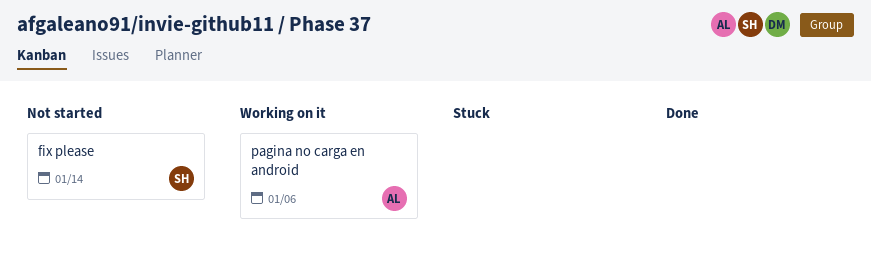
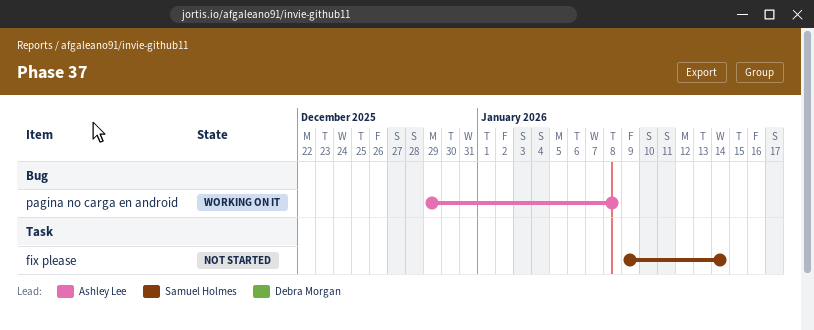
pagina no carga en android, due: Jan 6 -> Jan 8

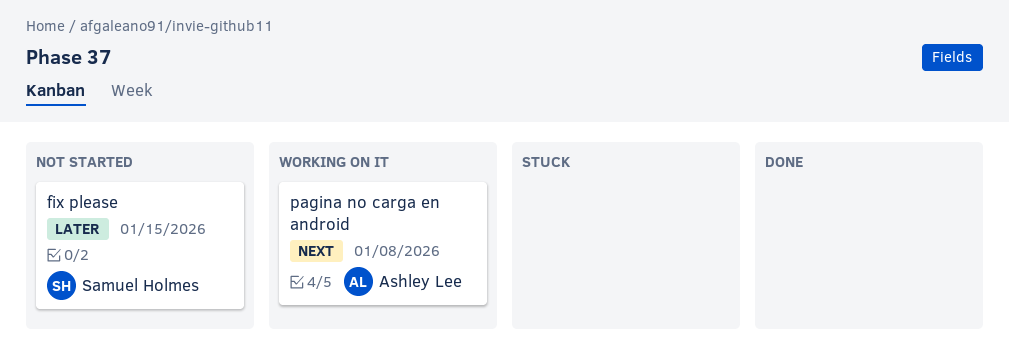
fix please, due: Jan 14 -> Jan 15

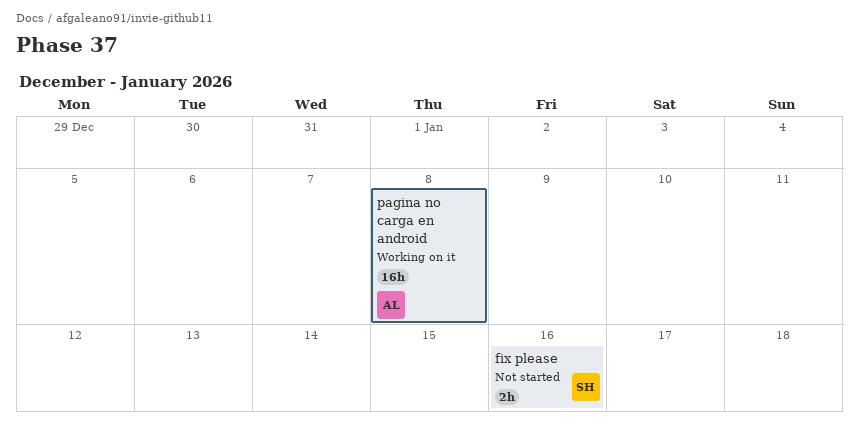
fix please, due: Jan 15 -> Jan 16

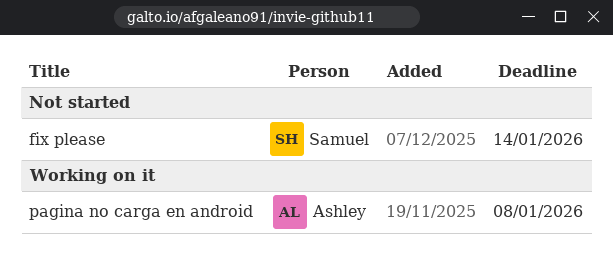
fix please, due: Jan 16 -> Jan 14

